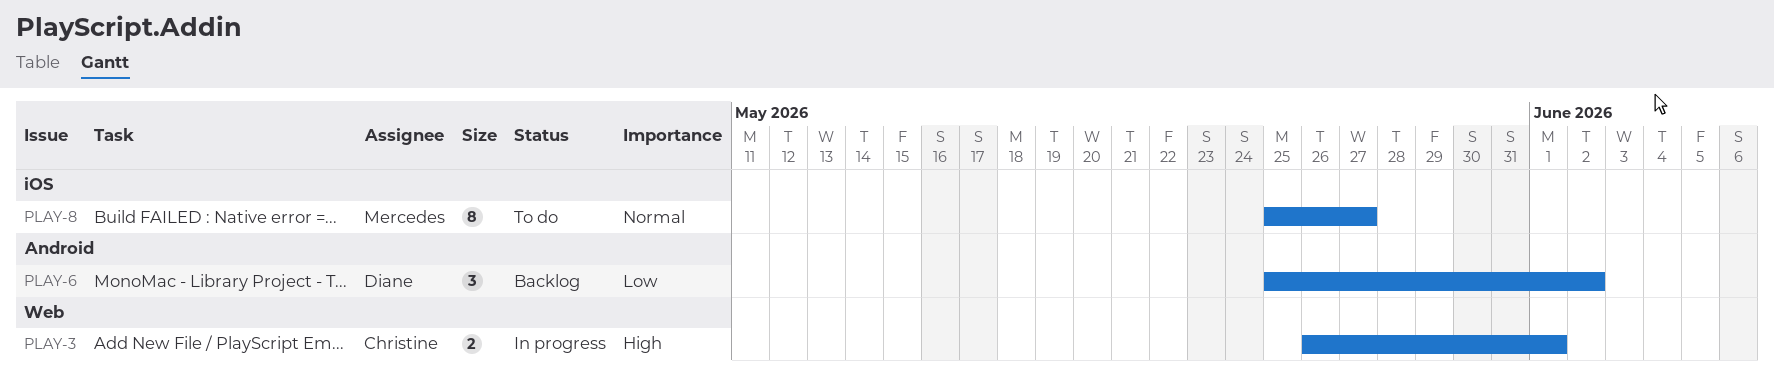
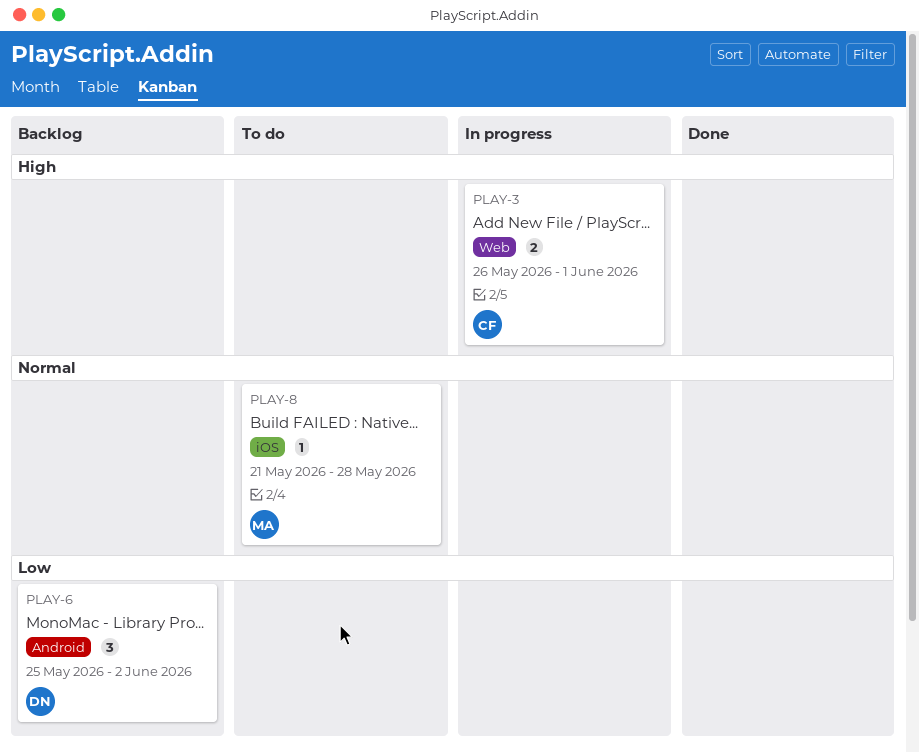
PLAY-8, estimate: 8 -> 1
PLAY-8, start: May 25 -> May 21
PLAY-8, due: May 27 -> May 28

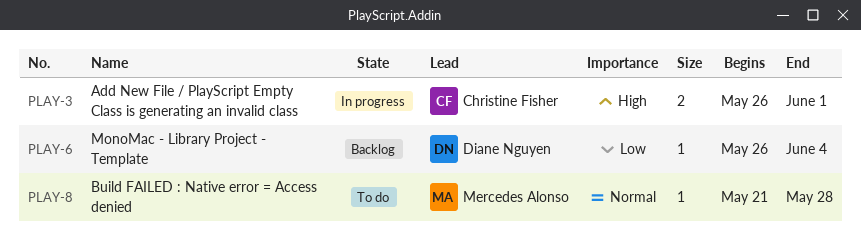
PLAY-6, estimate: 3 -> 1
PLAY-6, start: May 25 -> May 26
PLAY-6, due: Jun 2 -> Jun 4

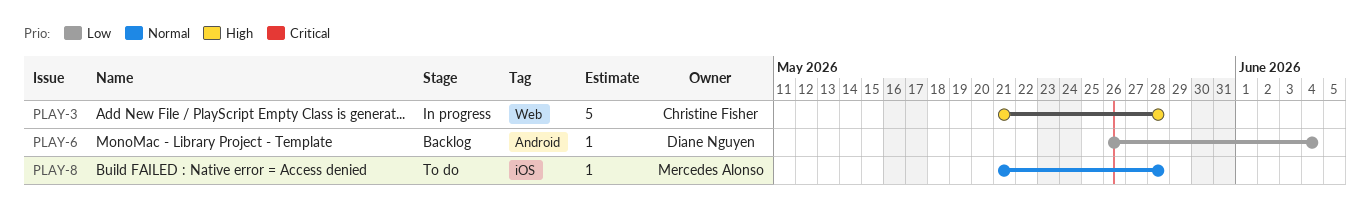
PLAY-3, estimate: 2 -> 5
PLAY-3, start: May 26 -> May 21
PLAY-3, due: Jun 1 -> May 28

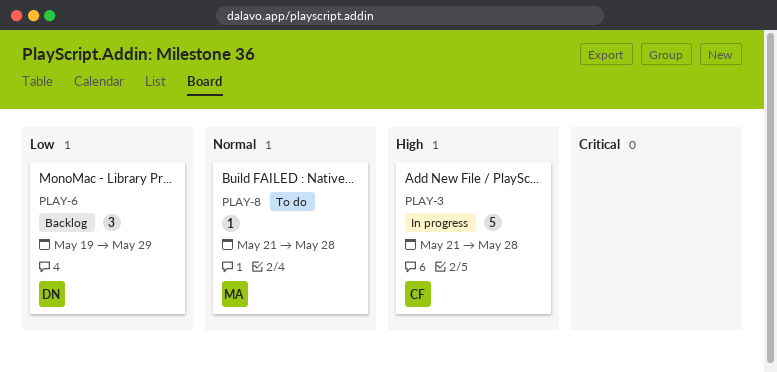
PLAY-6, estimate: 1 -> 3
PLAY-6, start: May 26 -> May 19
PLAY-6, due: Jun 4 -> May 29

